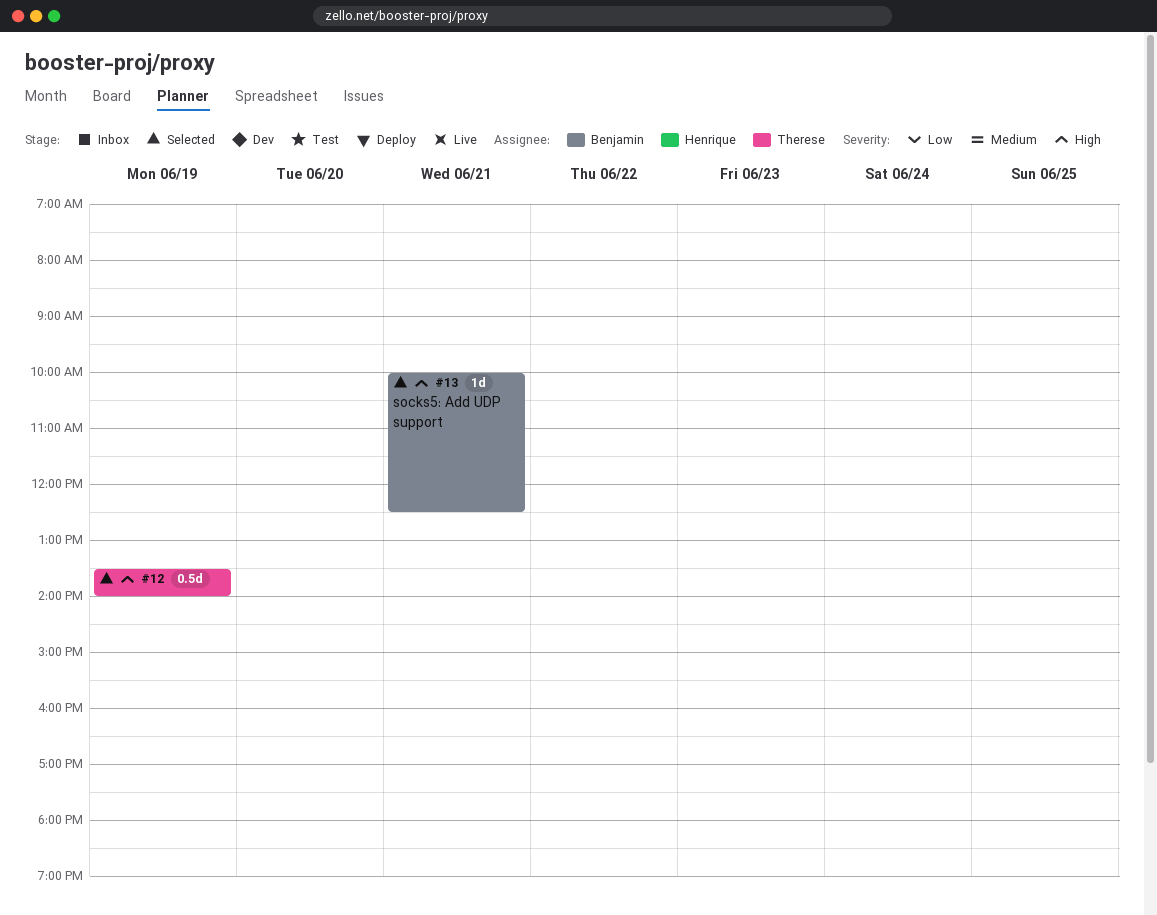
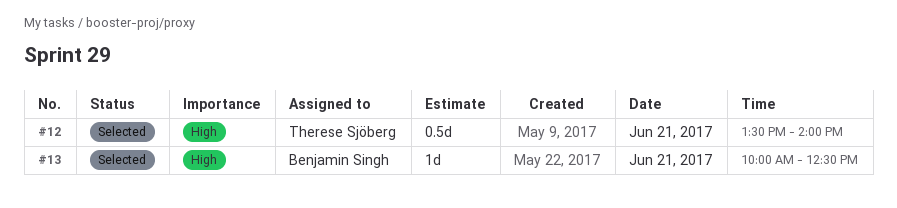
#12, day: Jun 19 -> Jun 21

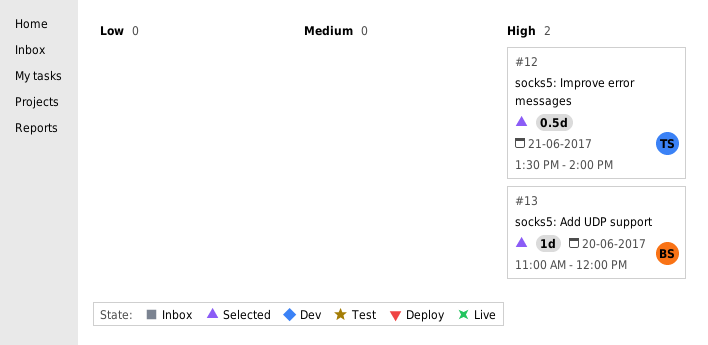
#13, day: Jun 21 -> Jun 20
#13, begins: 10:00 -> 11:00
#13, ends: 12:30 -> 12:00

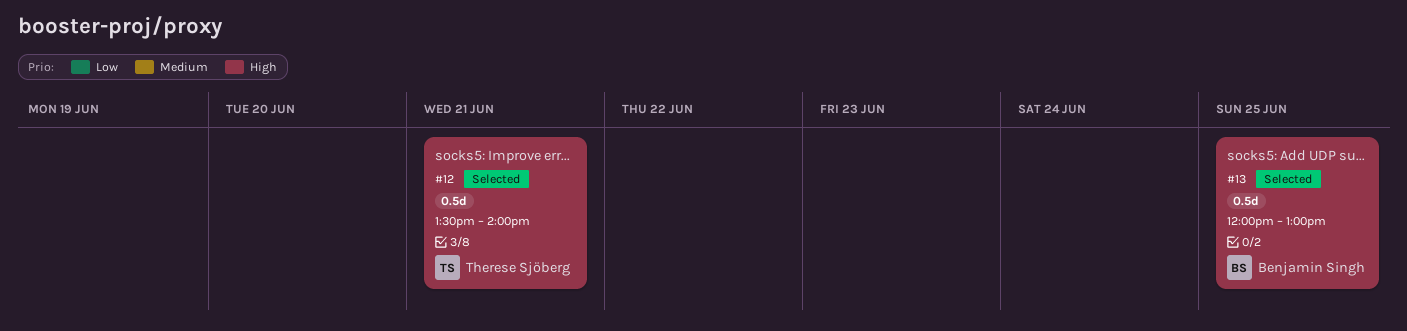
#13, estimate: 1d -> 0.5d
#13, day: Jun 20 -> Jun 25
#13, begins: 11:00 -> 12:00
#13, ends: 12:00 -> 13:00

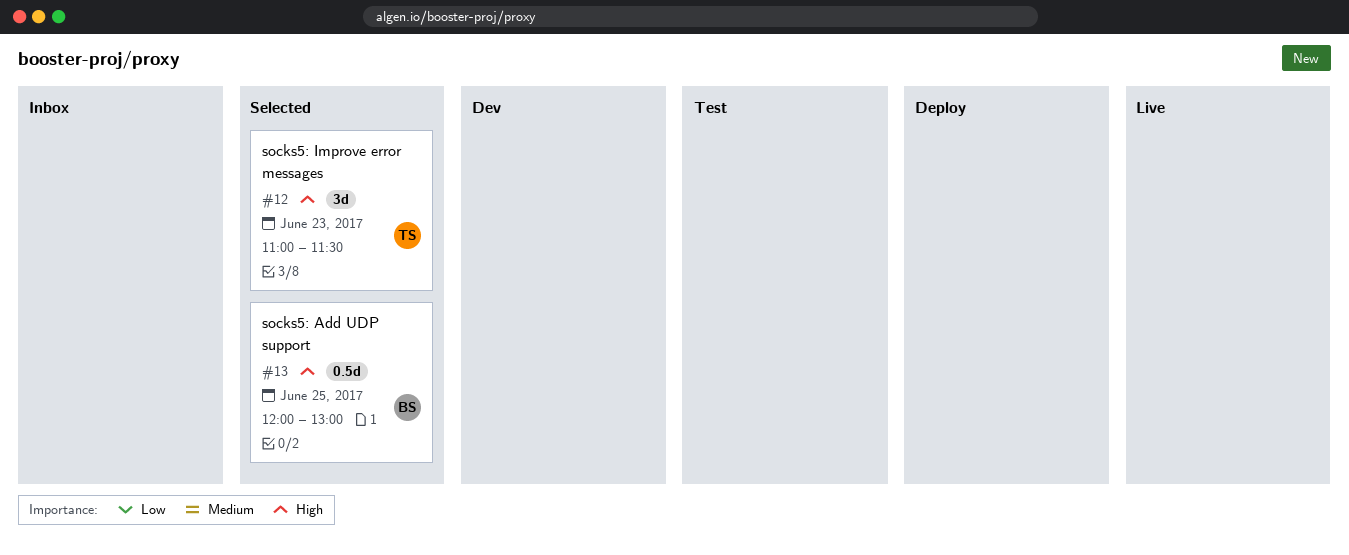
#12, estimate: 0.5d -> 3d
#12, day: Jun 21 -> Jun 23
#12, begins: 13:30 -> 11:00
#12, ends: 14:00 -> 11:30

